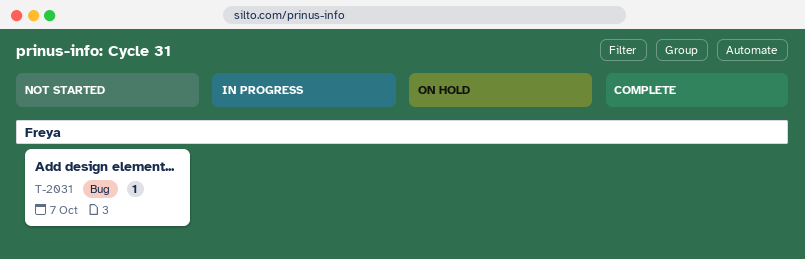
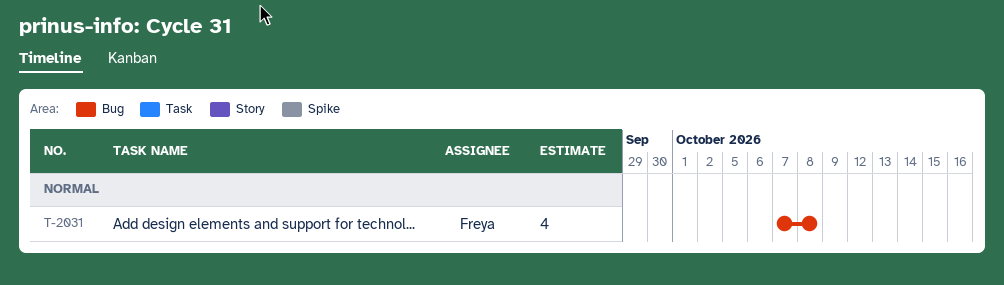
T-2031, estimate: 1 -> 4
T-2031, due: Oct 7 -> Oct 8

